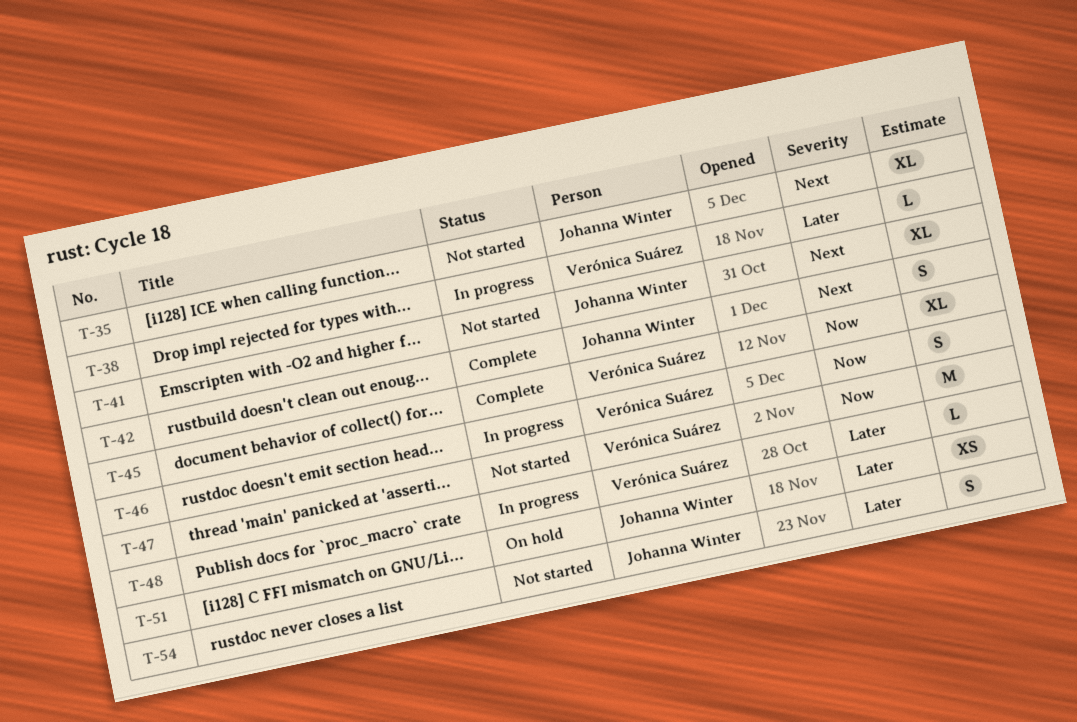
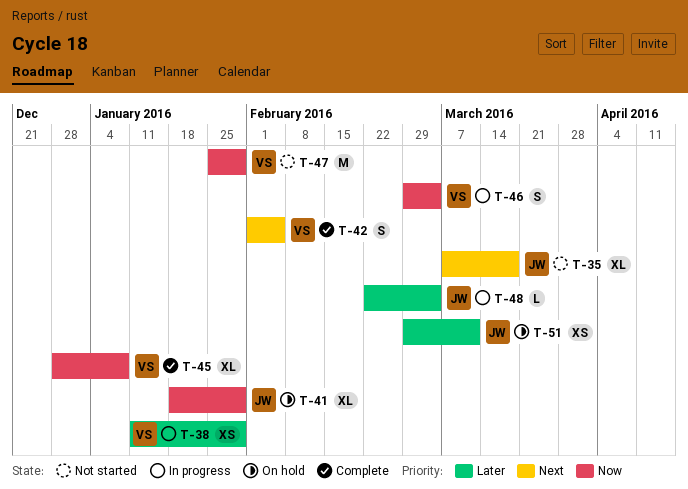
T-38, estimate: L -> XS
T-41, status: Not started -> On hold
T-41, priority: Next -> Now
T-42, owner: Johanna Winter -> Verónica Suárez
T-48, owner: Verónica Suárez -> Johanna Winter
T-54: present -> none

